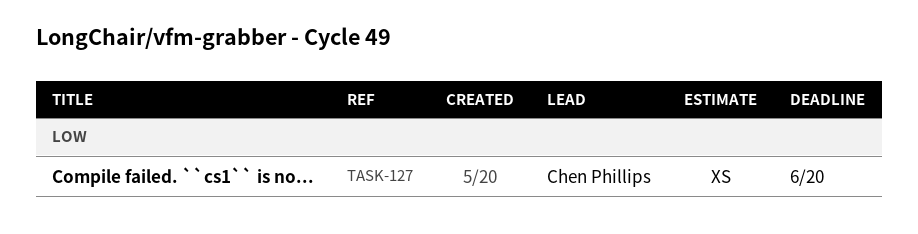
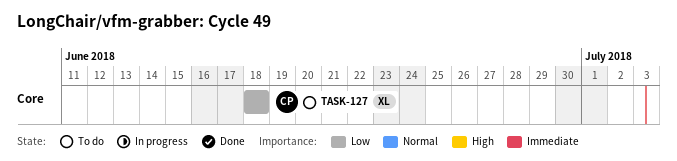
TASK-127, estimate: XS -> XL
TASK-127, due: Jun 20 -> Jun 18

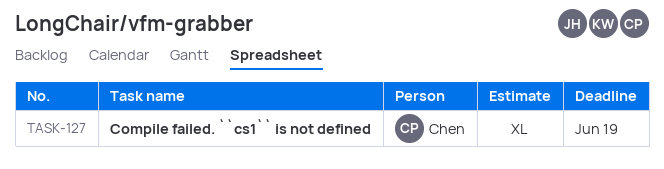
TASK-127, due: Jun 18 -> Jun 19

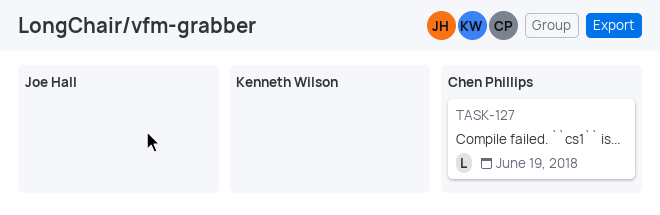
TASK-127, estimate: XL -> L

